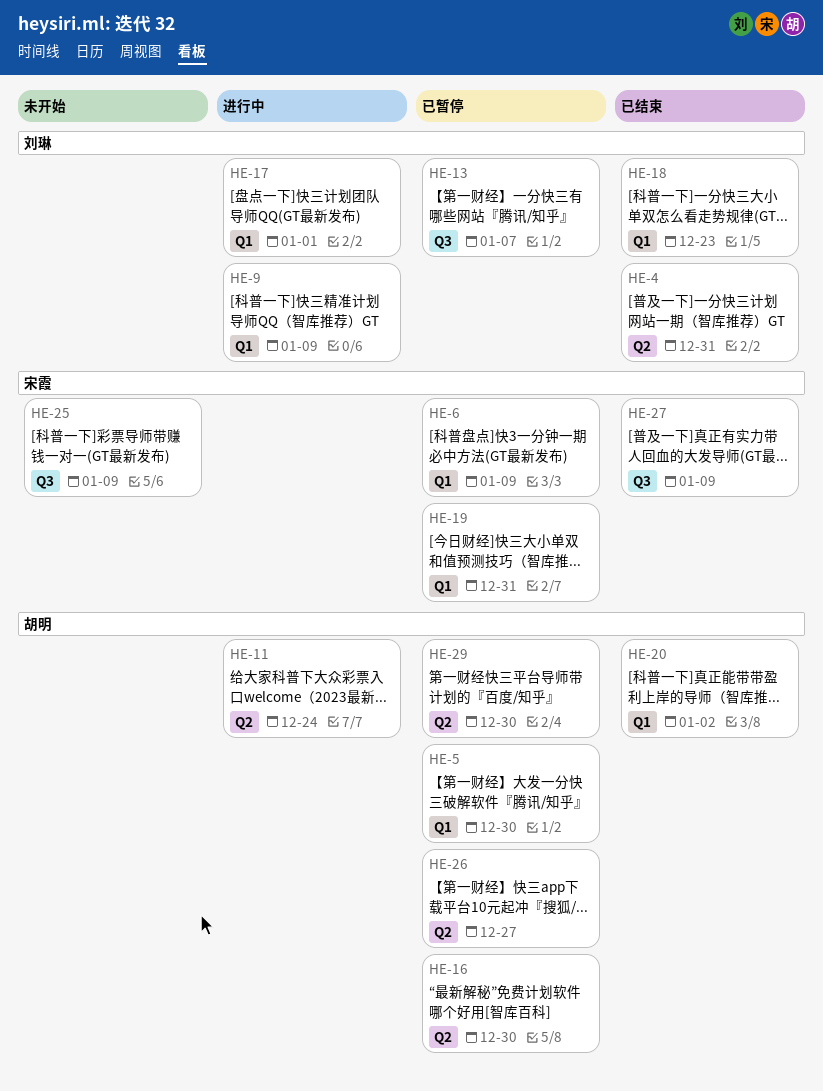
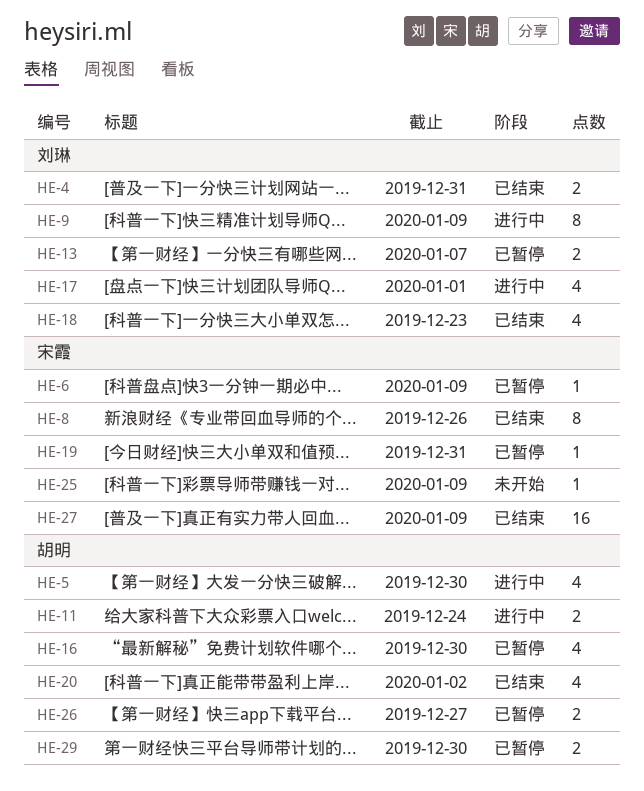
HE-5, status: 已暂停 -> 进行中
HE-8: none -> present

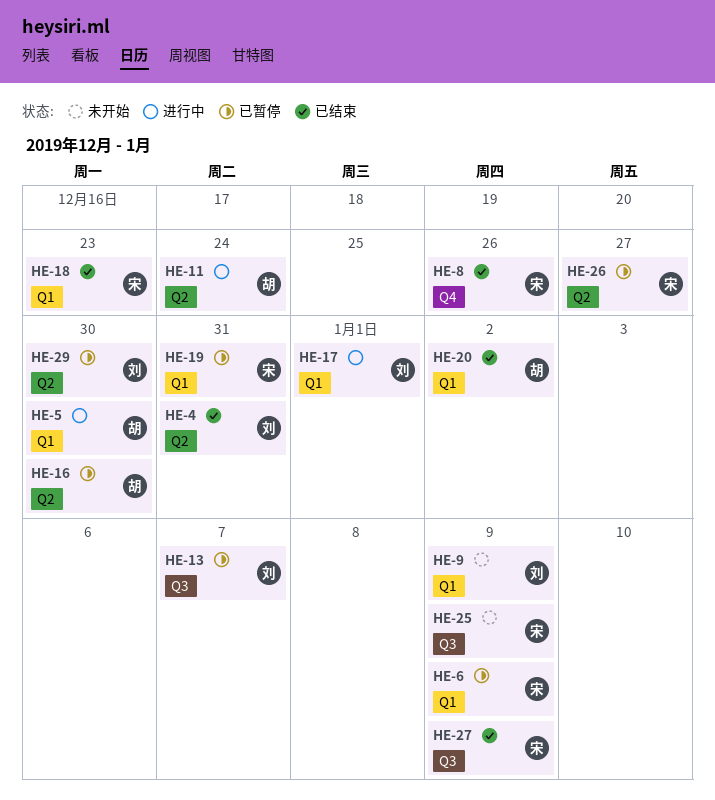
HE-9, status: 进行中 -> 未开始
HE-18, owner: 刘琳 -> 宋霞
HE-26, owner: 胡明 -> 宋霞
HE-29, owner: 胡明 -> 刘琳

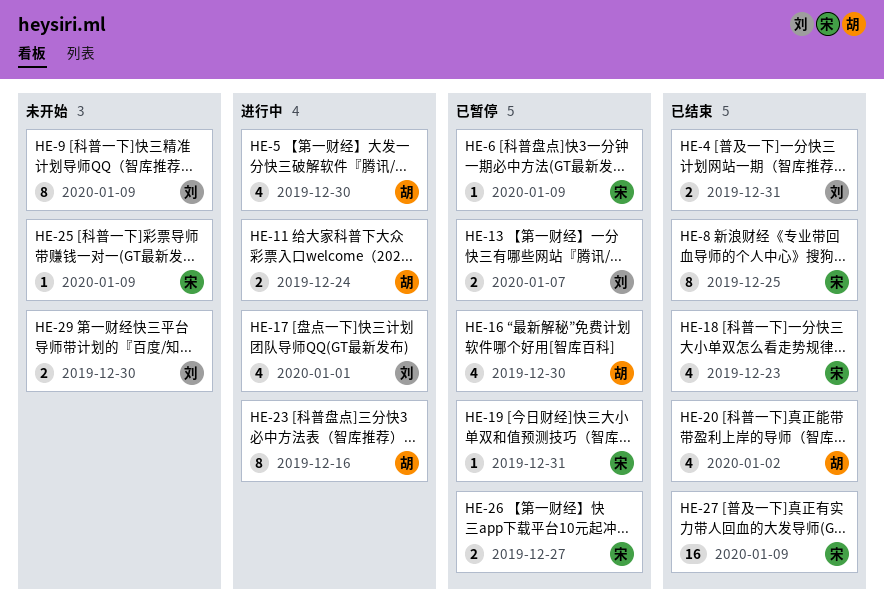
HE-8, due: Dec 26 -> Dec 25
HE-23: none -> present
HE-29, status: 已暂停 -> 未开始

